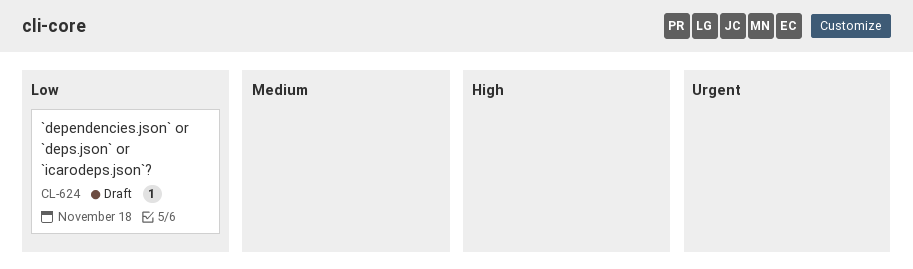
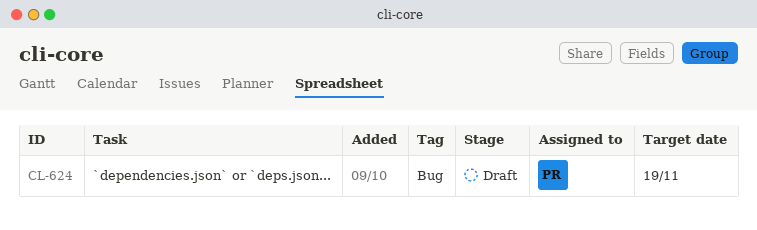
CL-624, due: Nov 18 -> Nov 19

